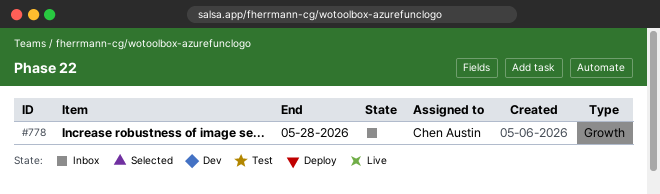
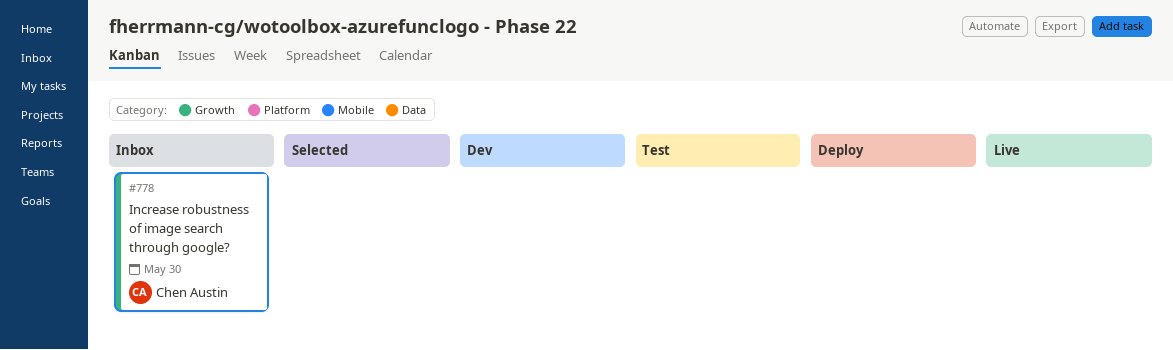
#778, due: May 28 -> May 30

